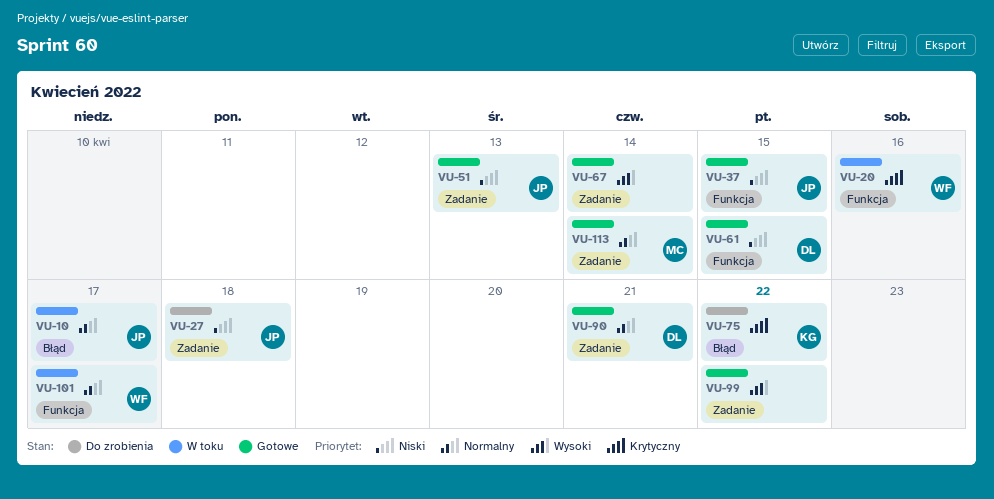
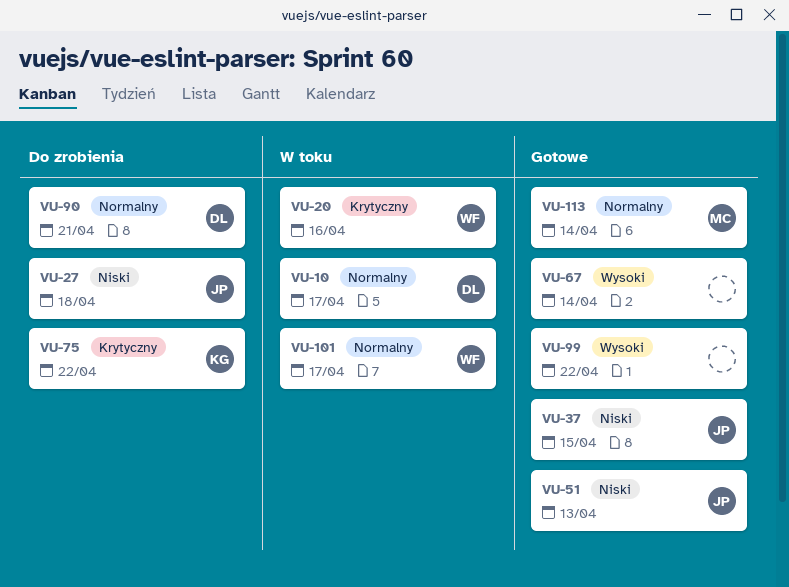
VU-10, owner: JP -> DL
VU-61: present -> none
VU-90, status: Gotowe -> Do zrobienia

